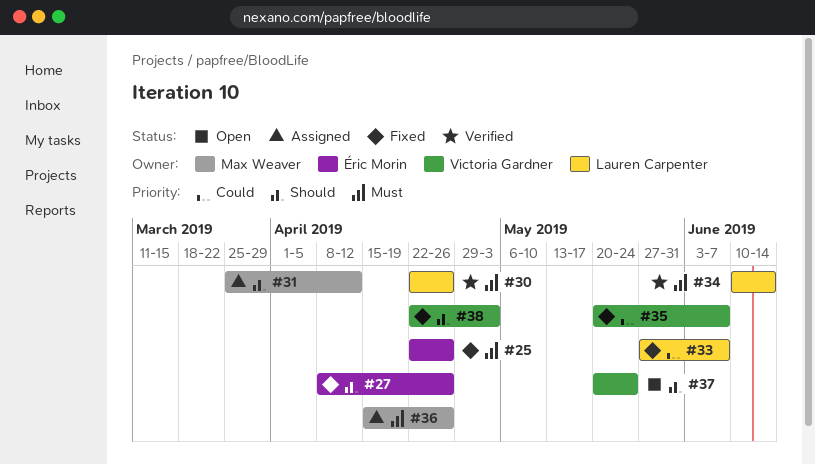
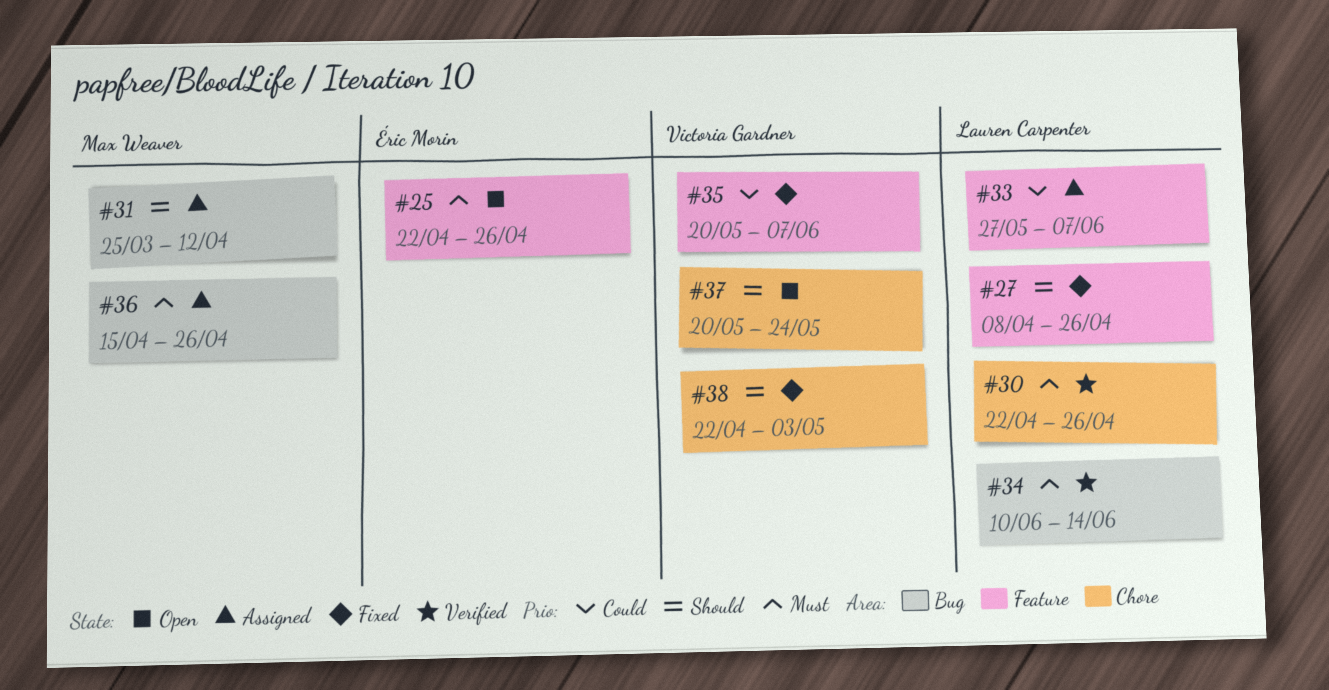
#25, status: Fixed -> Open
#27, owner: Éric Morin -> Lauren Carpenter
#33, status: Fixed -> Assigned

